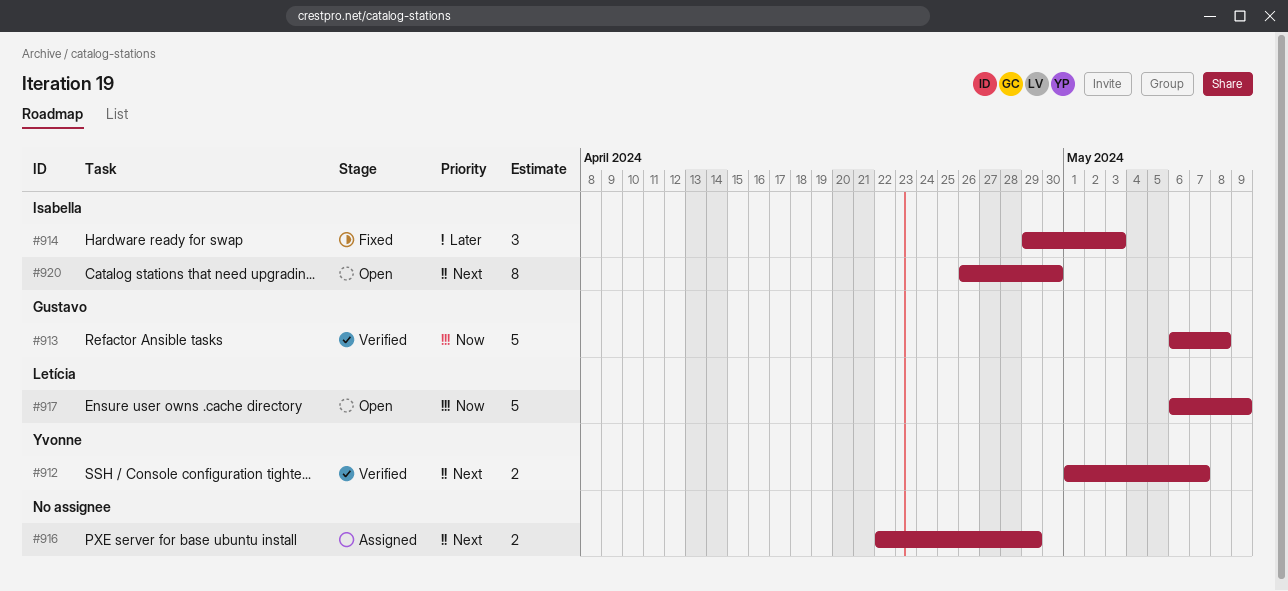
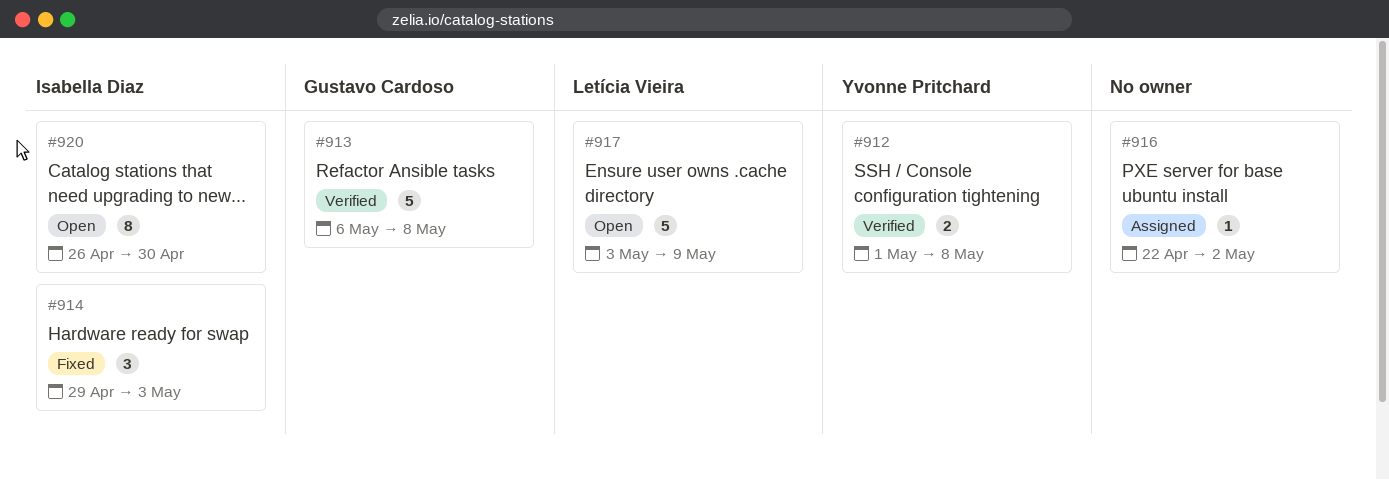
#912, due: May 7 -> May 8
#916, estimate: 2 -> 1
#916, due: Apr 29 -> May 2
#917, start: May 6 -> May 3

